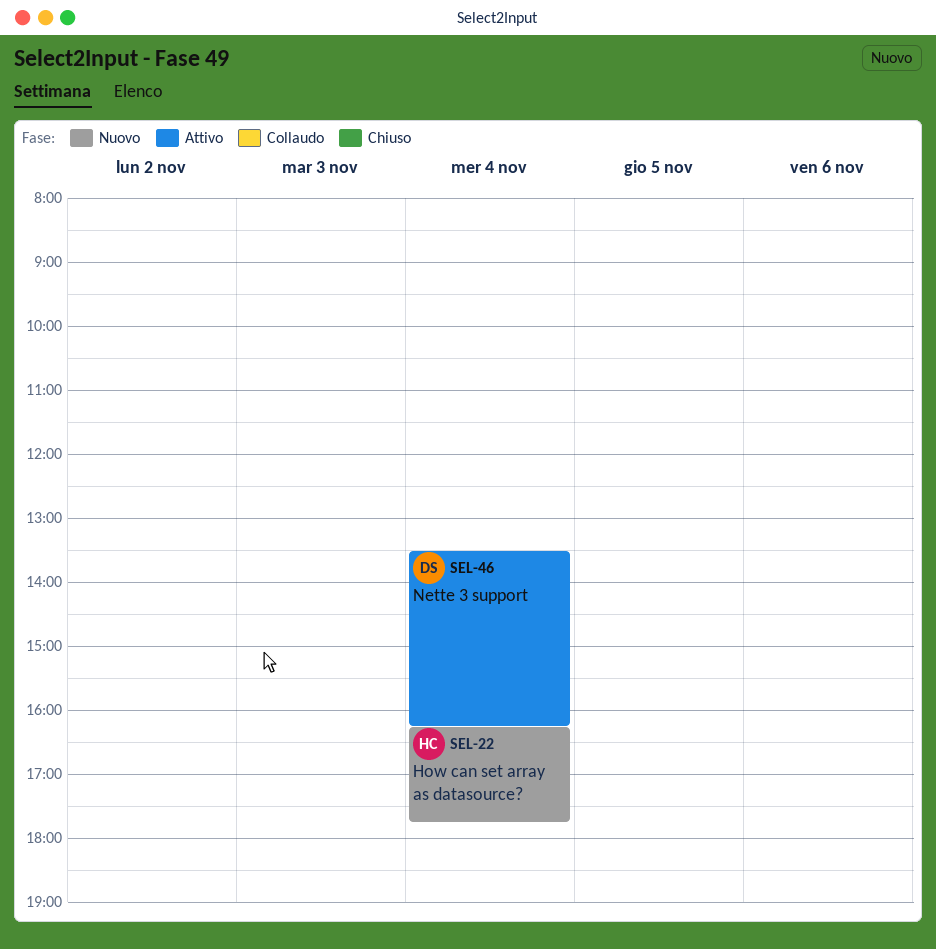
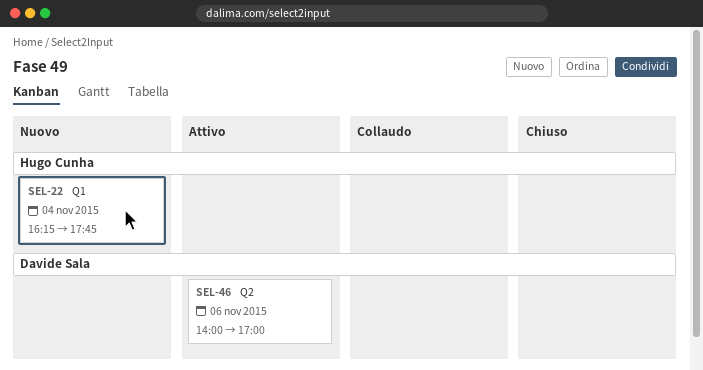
SEL-46, day: Nov 4 -> Nov 6
SEL-46, begins: 13:30 -> 14:00
SEL-46, ends: 16:15 -> 17:00

